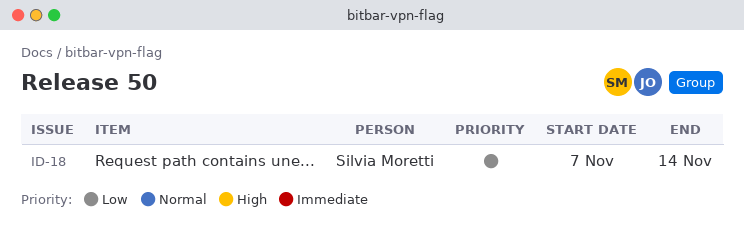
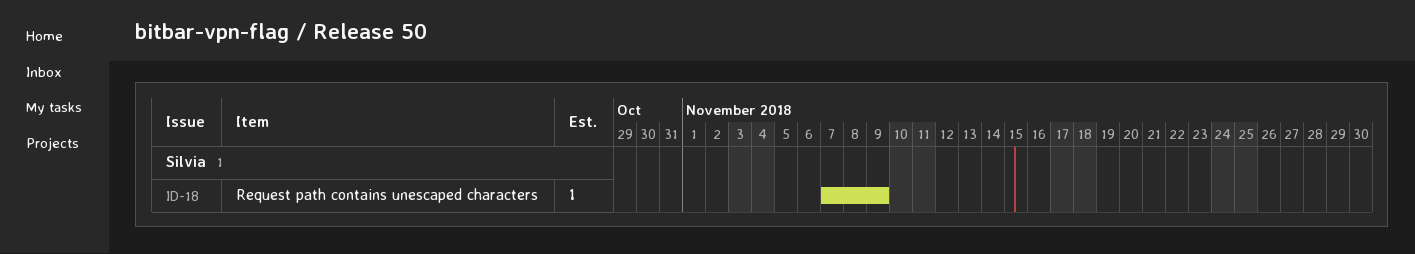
ID-18, due: Nov 14 -> Nov 9

